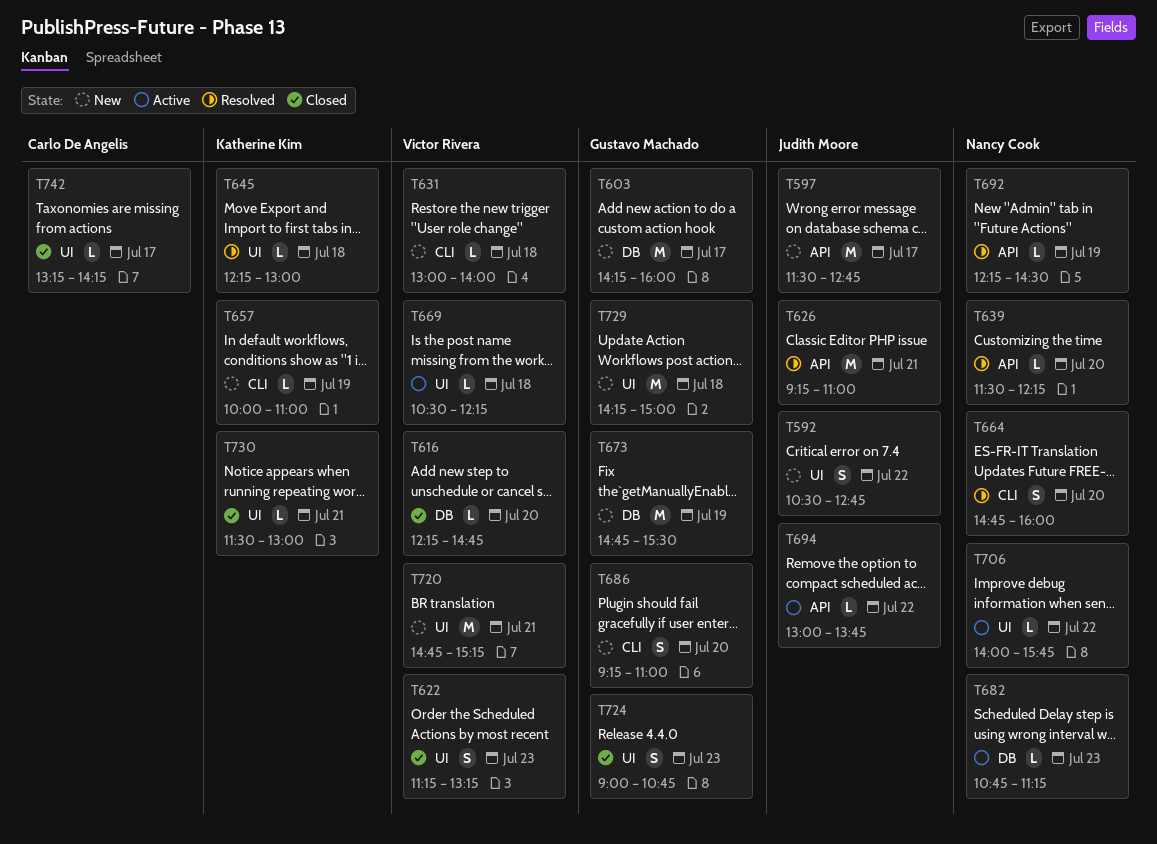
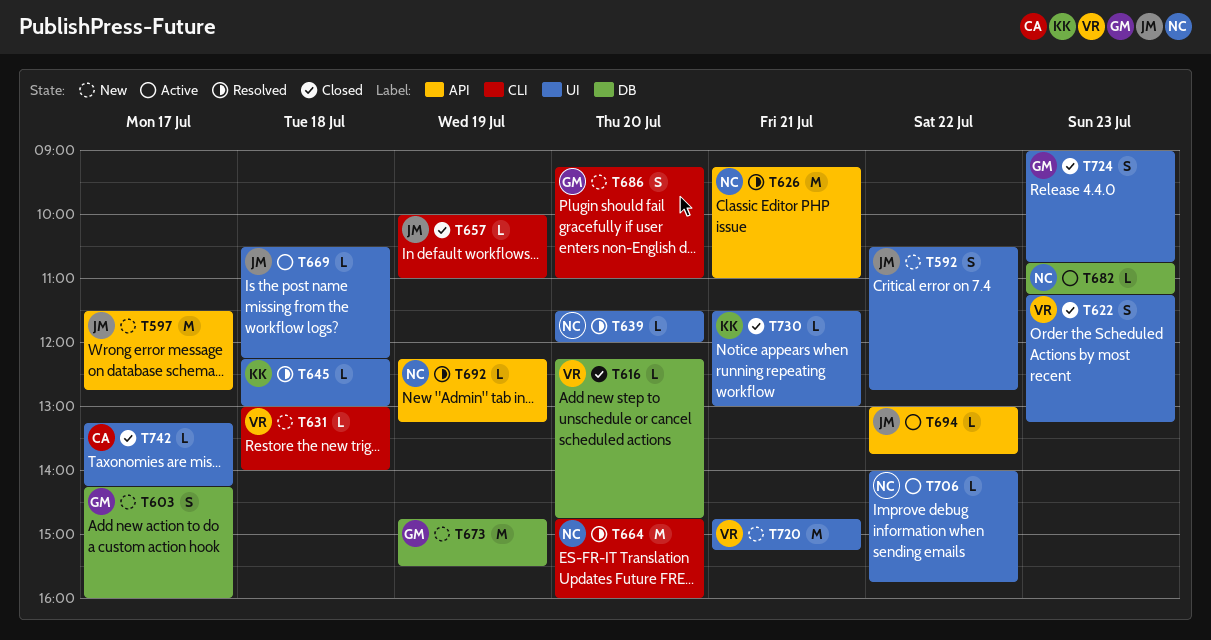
T603, estimate: M -> S
T626, owner: Judith Moore -> Nancy Cook
T639, label: API -> UI
T639, ends: 12:15 -> 12:00
T657, status: New -> Closed
T657, owner: Katherine Kim -> Judith Moore
T664, estimate: S -> M
T669, owner: Victor Rivera -> Judith Moore
T692, ends: 14:30 -> 13:15
T729: present -> none

